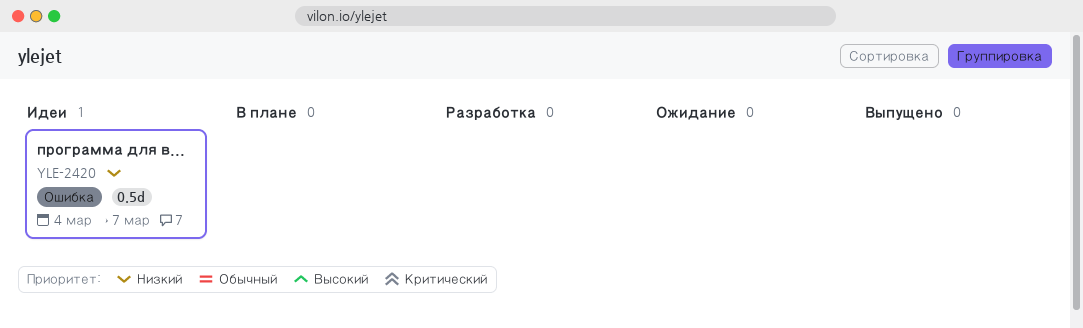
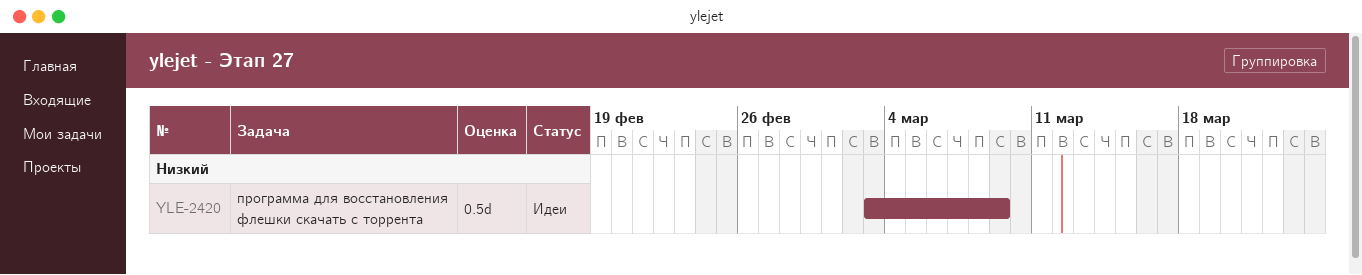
YLE-2420, start: Mar 4 -> Mar 3
YLE-2420, due: Mar 7 -> Mar 9

